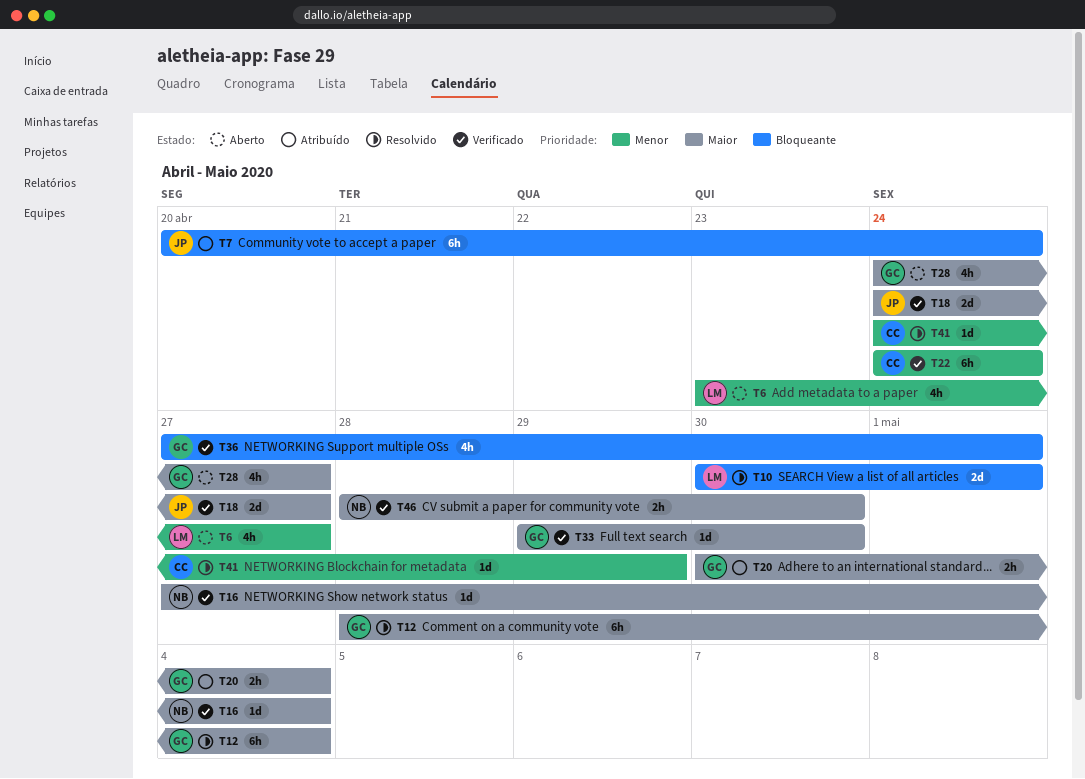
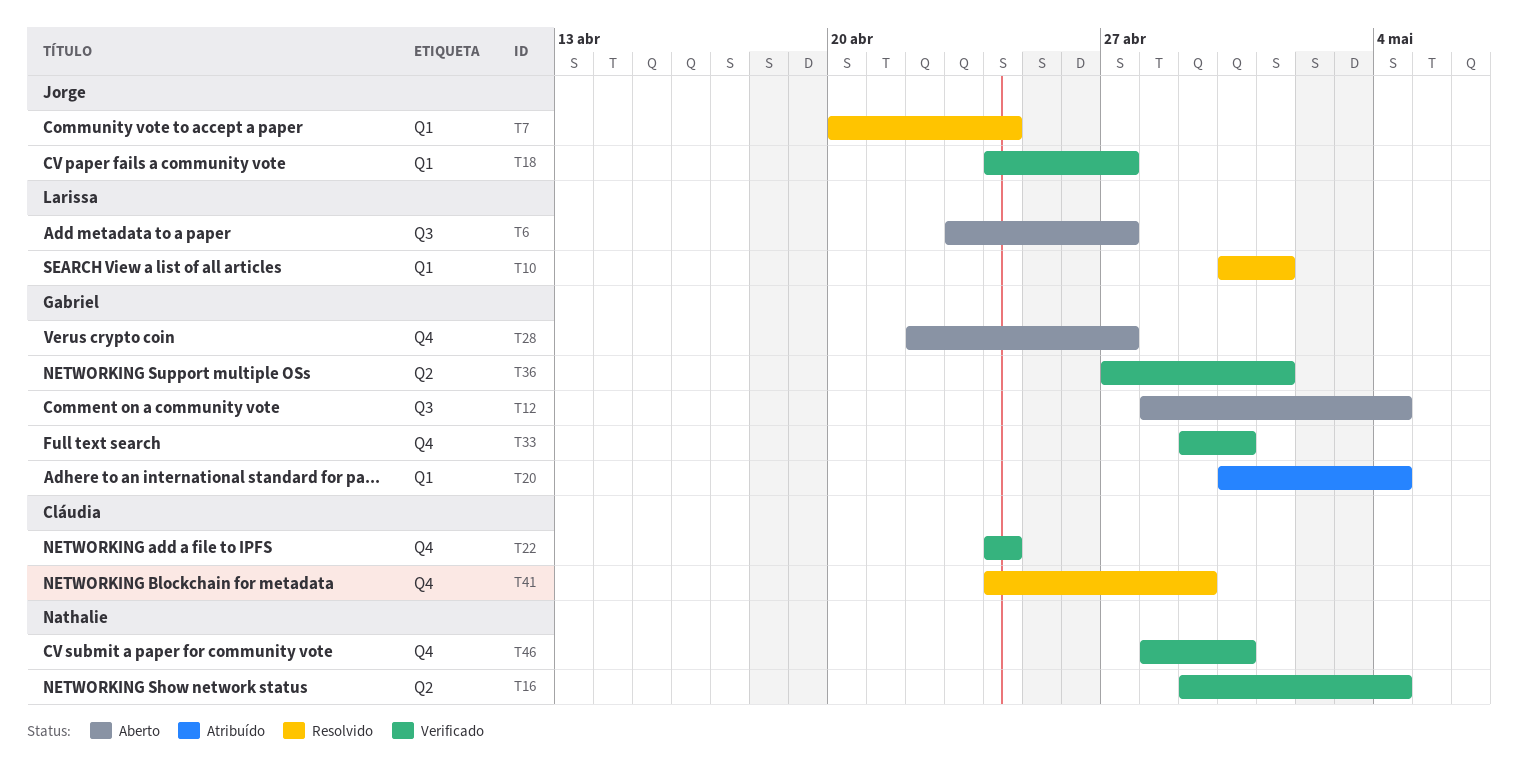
T7, status: Atribuído -> Resolvido
T12, status: Resolvido -> Aberto
T16, start: Apr 27 -> Apr 29
T28, start: Apr 24 -> Apr 22

